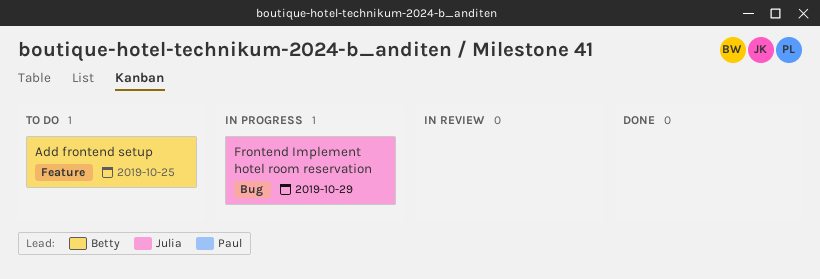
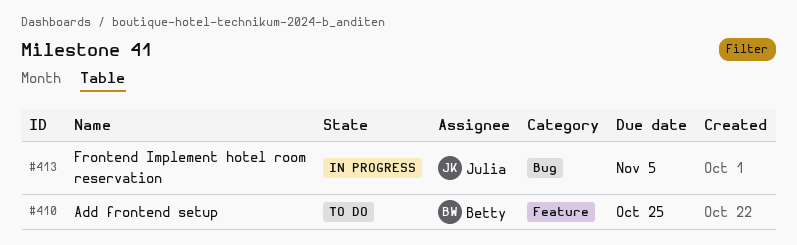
Frontend Implement hotel room reservation, due: Oct 29 -> Nov 5

